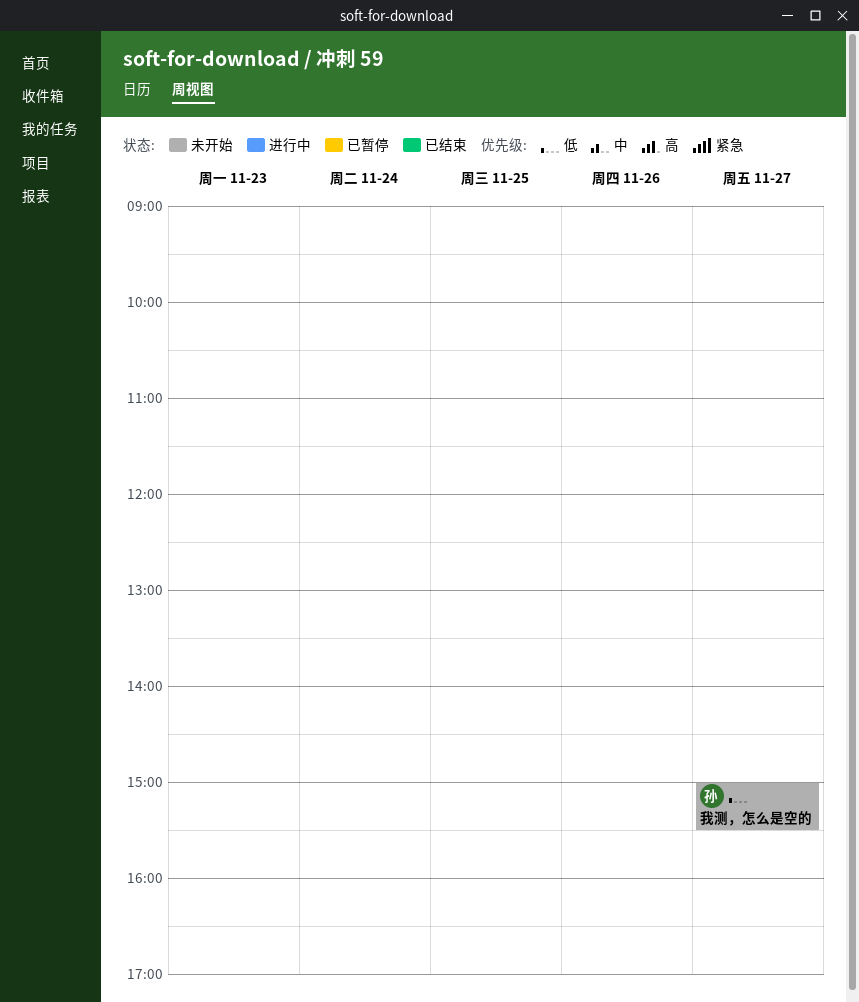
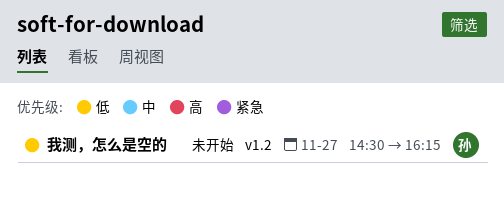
我测，怎么是空的, begins: 15:00 -> 14:30
我测，怎么是空的, ends: 15:30 -> 16:15

